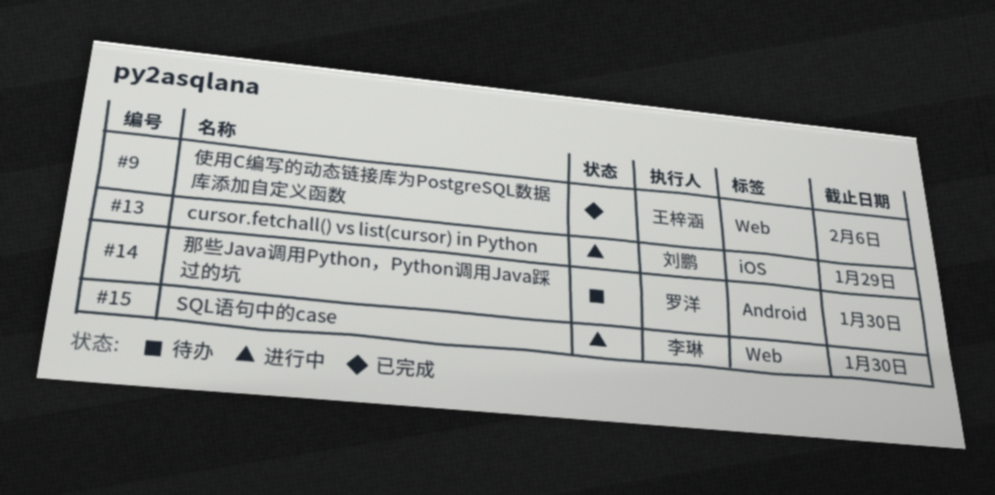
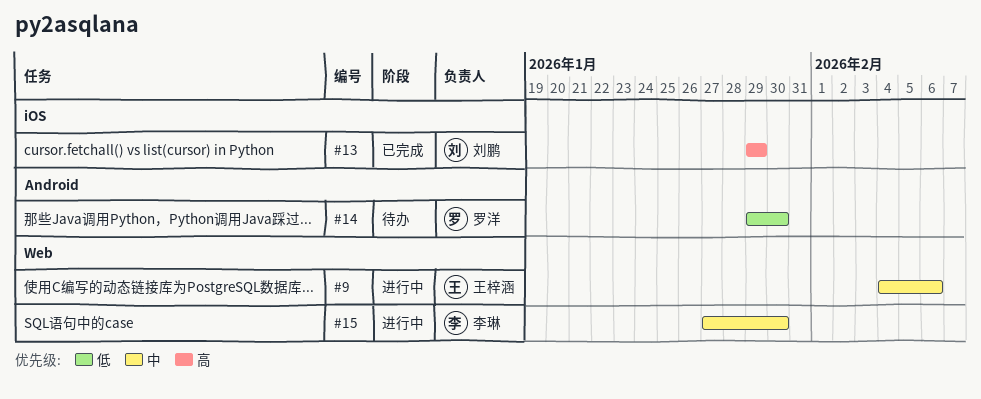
#9, status: 已完成 -> 进行中
#13, status: 进行中 -> 已完成

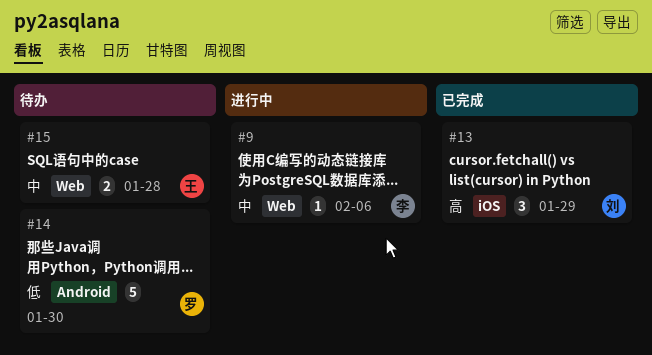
#9, owner: 王梓涵 -> 李琳
#15, status: 进行中 -> 待办
#15, owner: 李琳 -> 王梓涵
#15, due: Jan 30 -> Jan 28

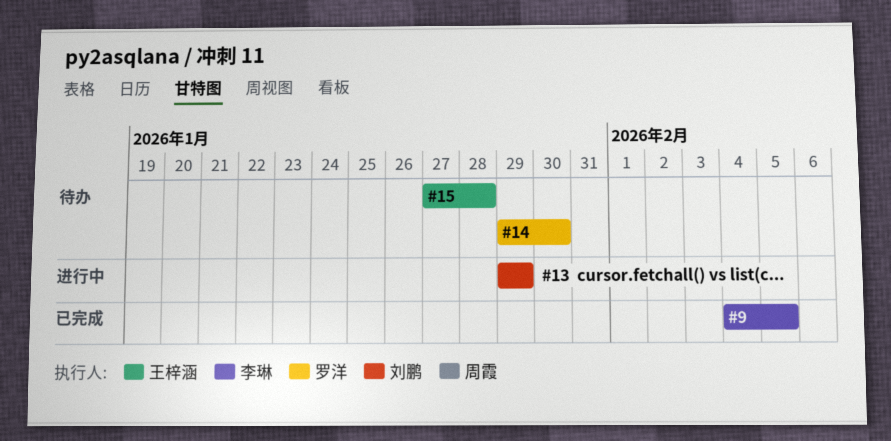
#9, status: 进行中 -> 已完成
#9, due: Feb 6 -> Feb 5
#13, status: 已完成 -> 进行中

